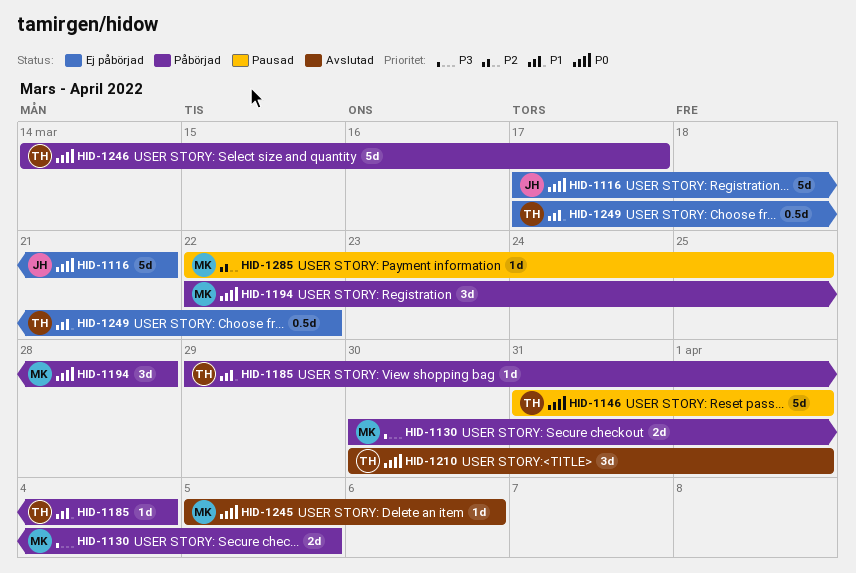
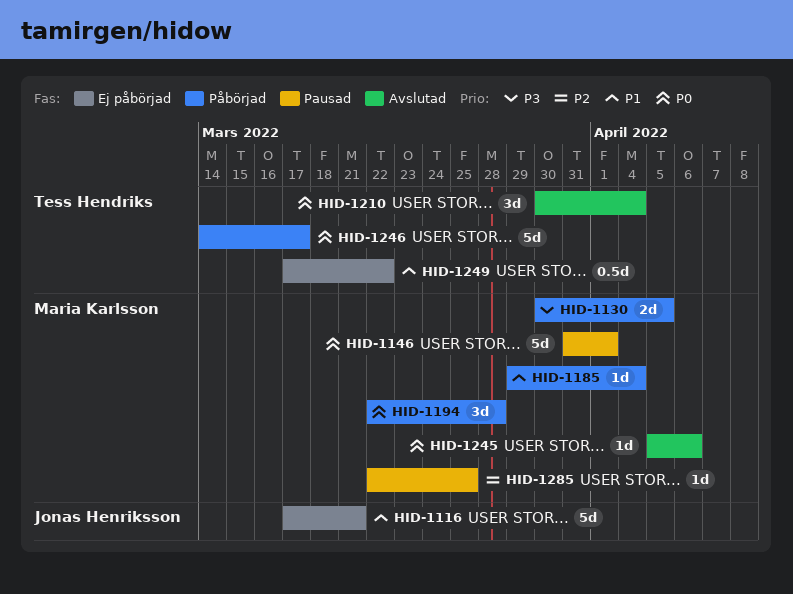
HID-1116, priority: P0 -> P1
HID-1146, owner: Tess Hendriks -> Maria Karlsson
HID-1185, owner: Tess Hendriks -> Maria Karlsson
HID-1210, due: Apr 1 -> Apr 4

